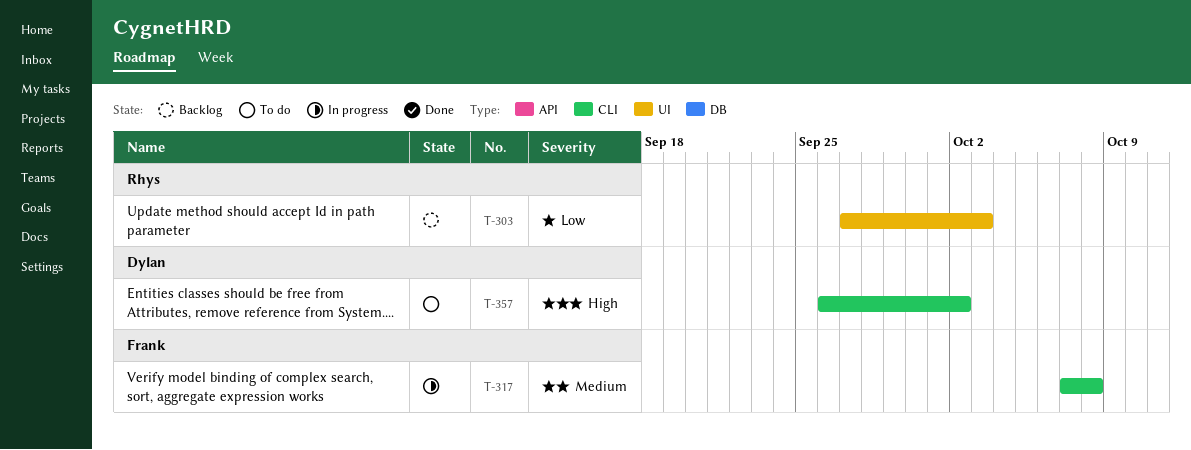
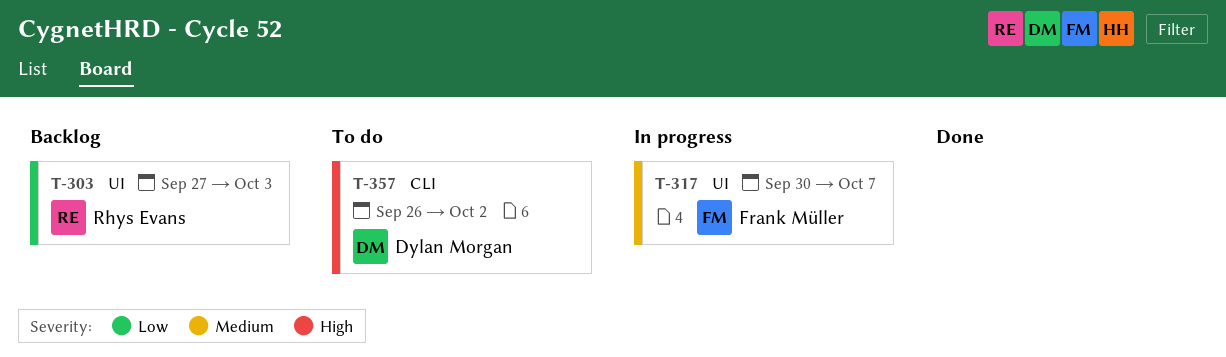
T-317, label: CLI -> UI
T-317, start: Oct 7 -> Sep 30
T-317, due: Oct 8 -> Oct 7

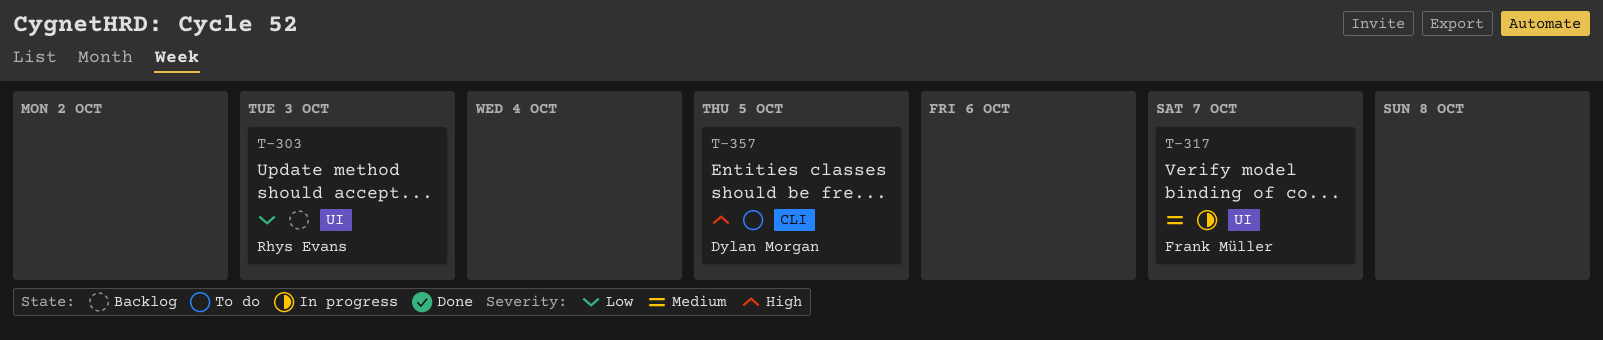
T-357, due: Oct 2 -> Oct 5

